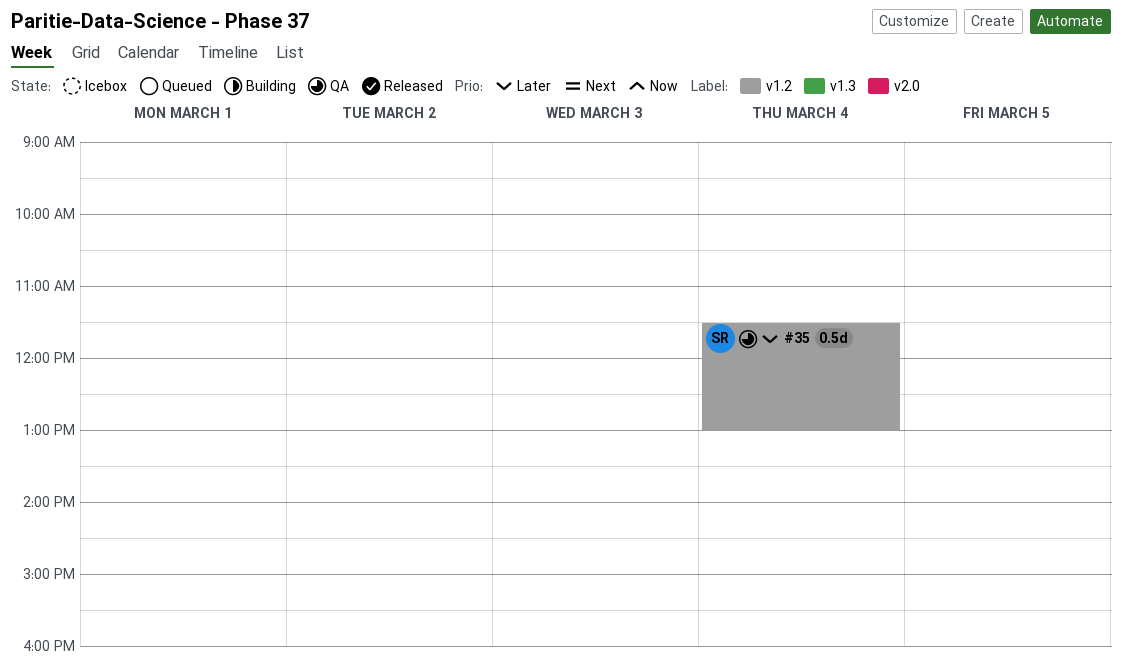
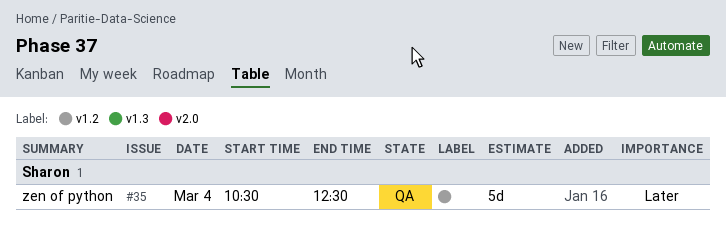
#35, estimate: 0.5d -> 5d
#35, begins: 11:30 -> 10:30
#35, ends: 13:00 -> 12:30

